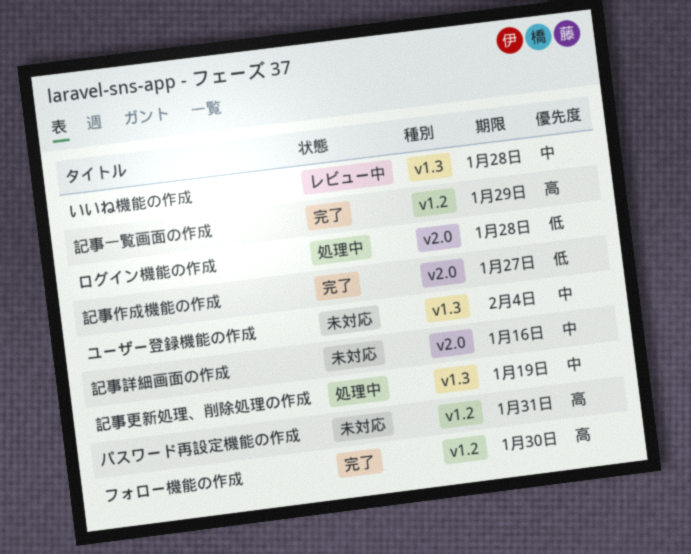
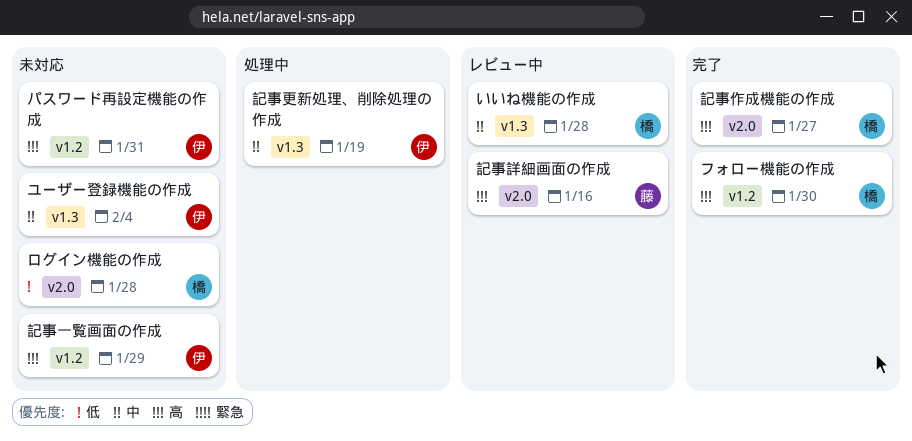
ログイン機能の作成, status: 処理中 -> 未対応
記事一覧画面の作成, status: 完了 -> 未対応
記事作成機能の作成, priority: 低 -> 高
記事詳細画面の作成, status: 未対応 -> レビュー中
記事詳細画面の作成, priority: 中 -> 高

